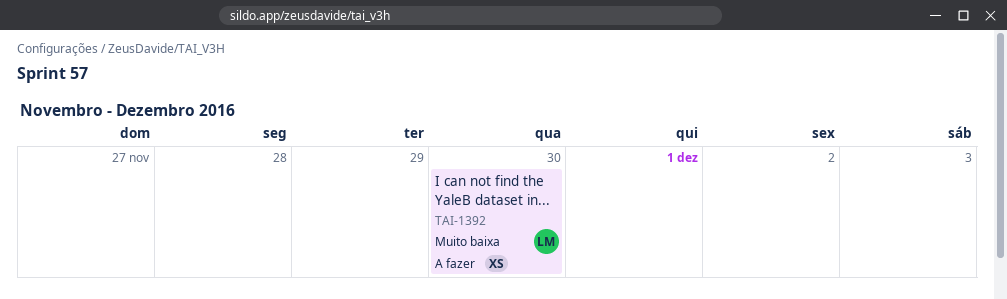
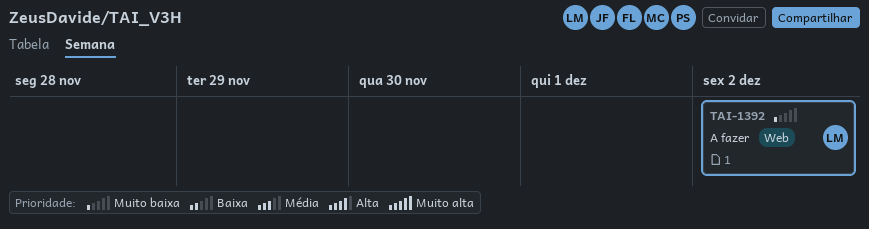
TAI-1392, due: Nov 30 -> Dec 2

